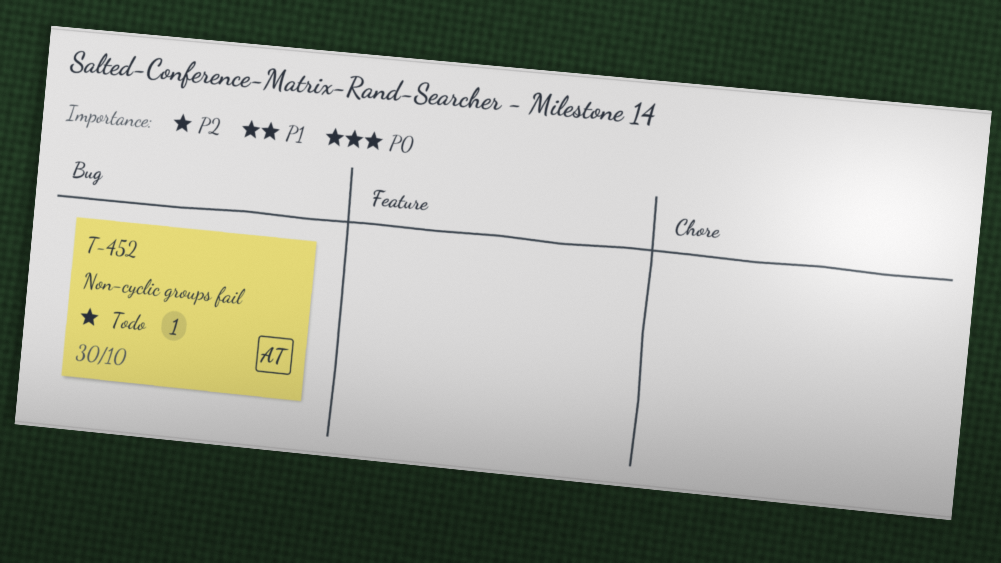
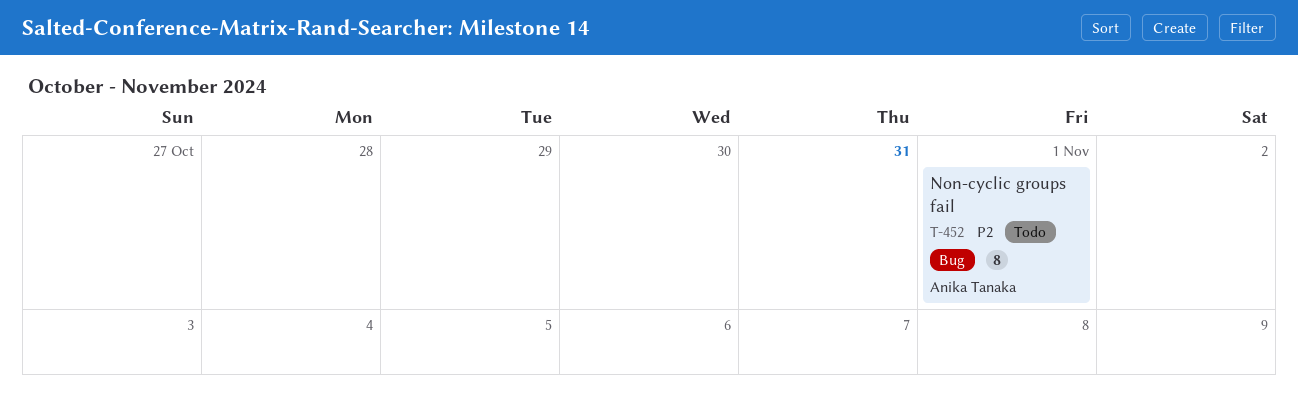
T-452, estimate: 1 -> 8
T-452, due: Oct 30 -> Nov 1

